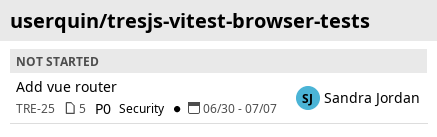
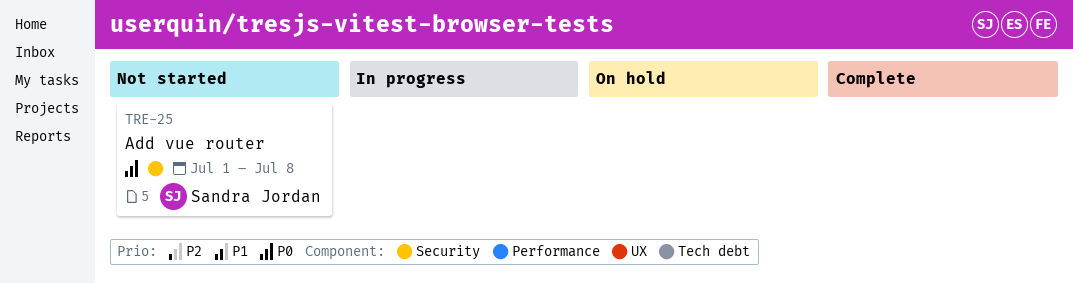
TRE-25, start: Jun 30 -> Jul 1
TRE-25, due: Jul 7 -> Jul 8

